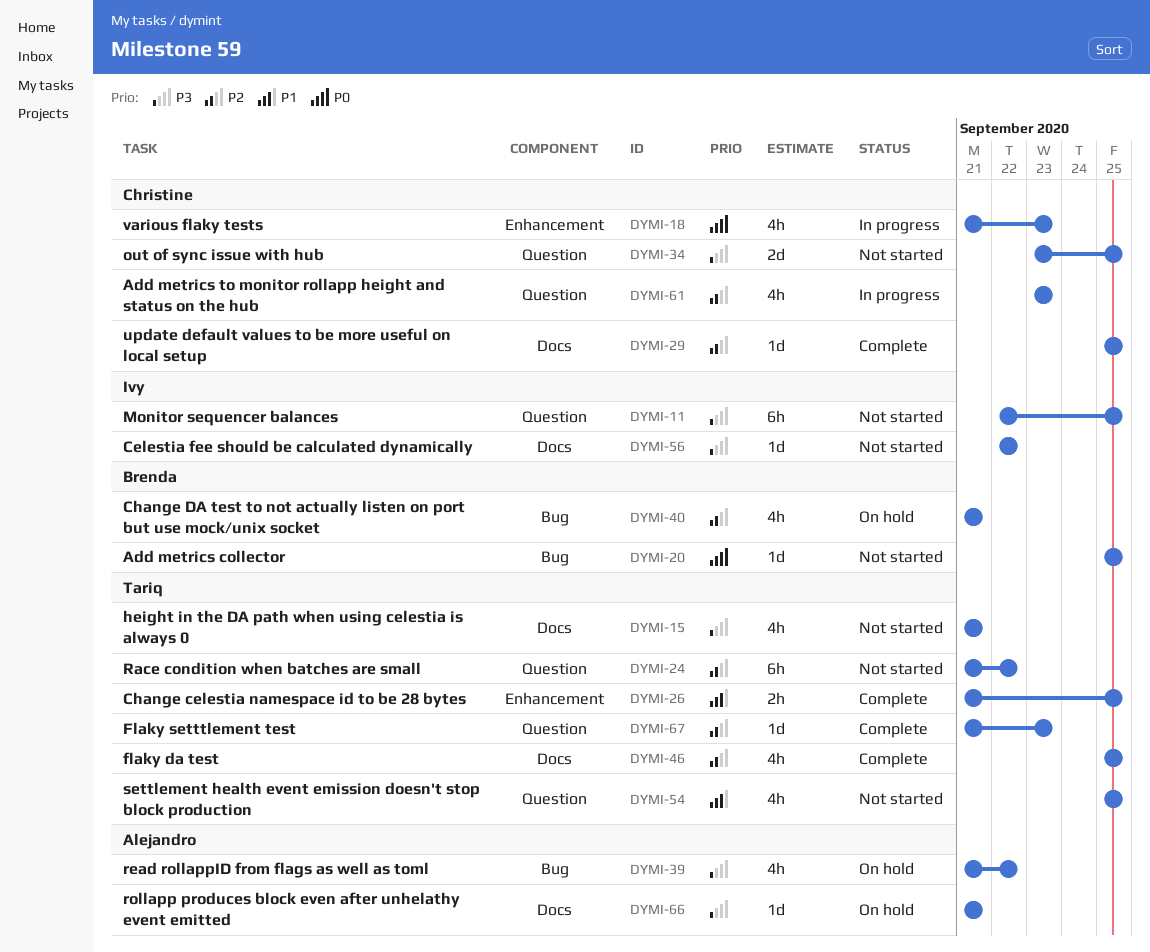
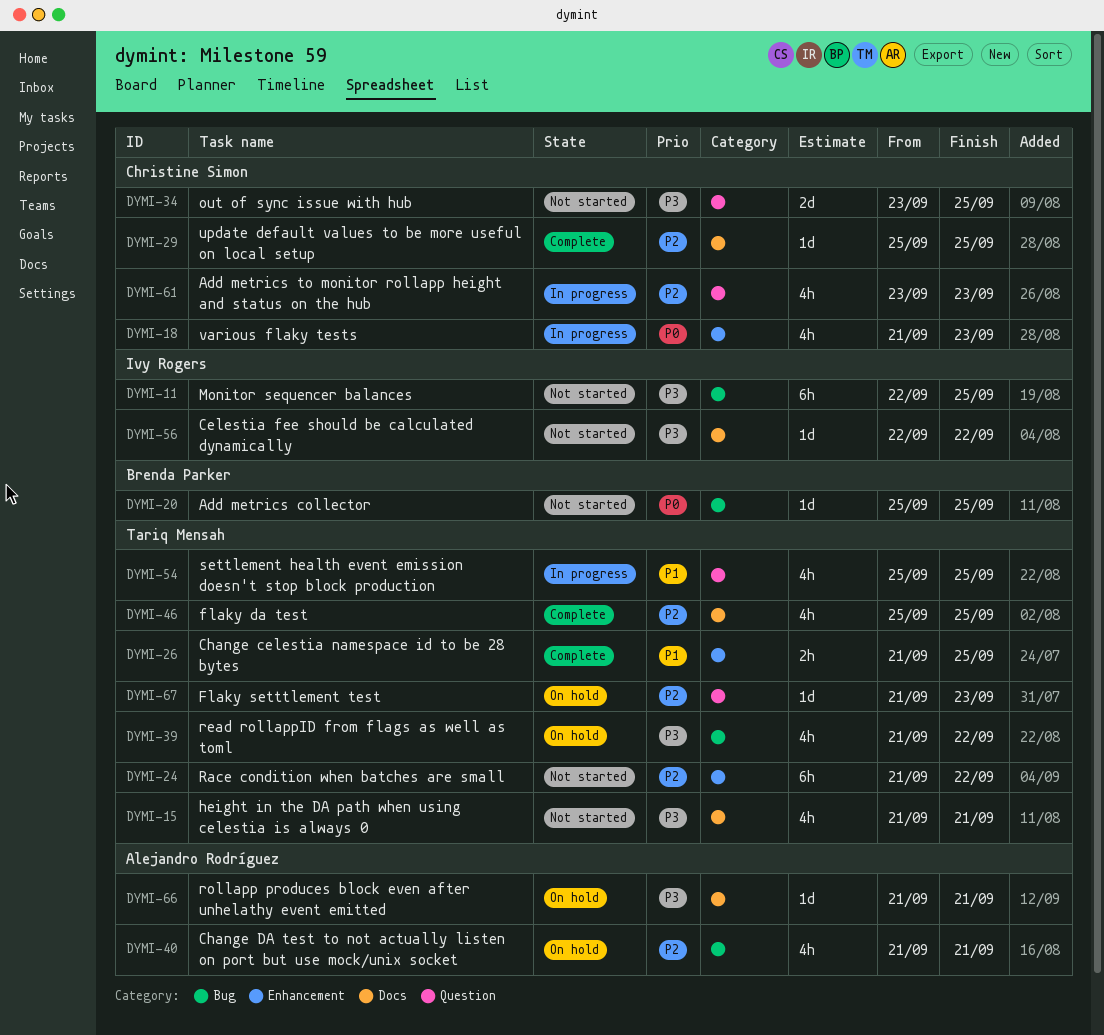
DYMI-11, label: Question -> Bug
DYMI-24, label: Question -> Enhancement
DYMI-39, owner: Alejandro Rodríguez -> Tariq Mensah
DYMI-40, owner: Brenda Parker -> Alejandro Rodríguez
DYMI-54, status: Not started -> In progress
DYMI-67, status: Complete -> On hold

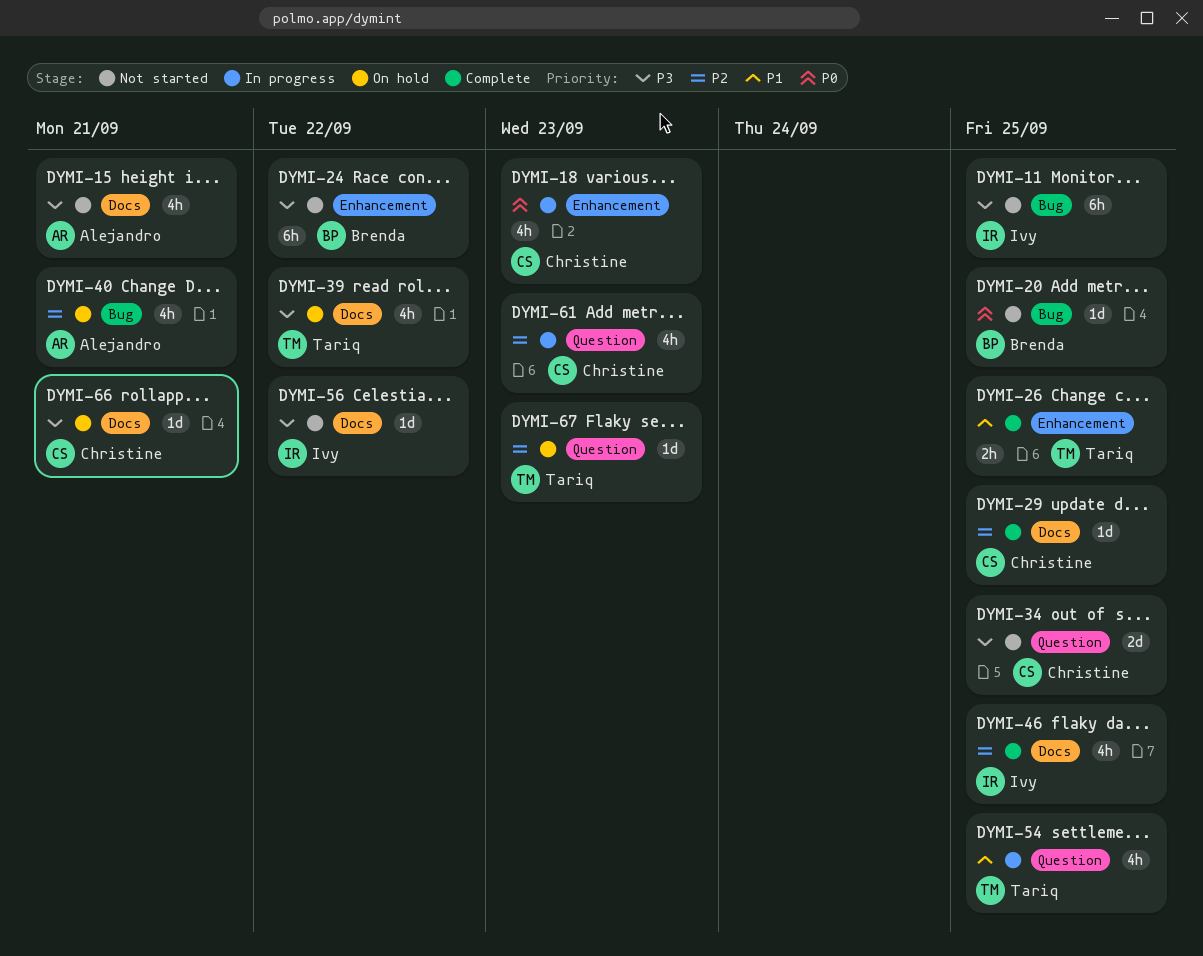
DYMI-15, owner: Tariq Mensah -> Alejandro Rodríguez
DYMI-24, owner: Tariq Mensah -> Brenda Parker
DYMI-24, priority: P2 -> P3
DYMI-39, label: Bug -> Docs
DYMI-46, owner: Tariq Mensah -> Ivy Rogers
DYMI-66, owner: Alejandro Rodríguez -> Christine Simon

